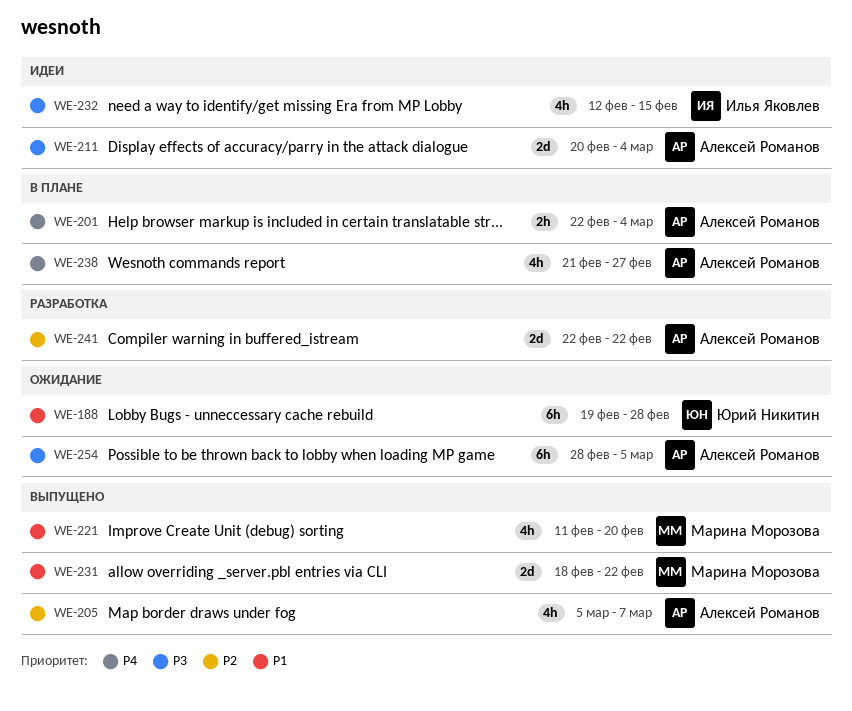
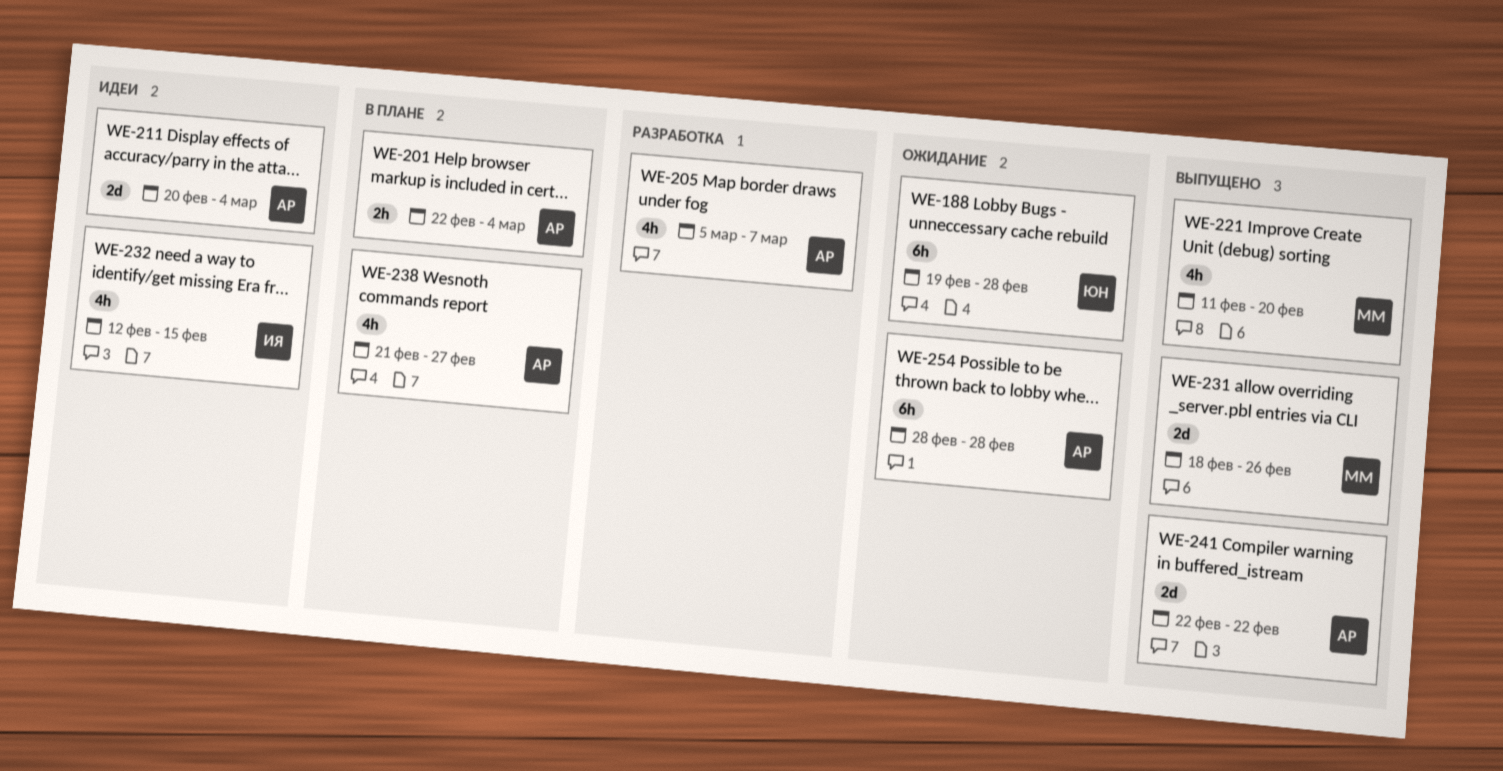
WE-205, status: Выпущено -> Разработка
WE-231, due: Feb 22 -> Feb 26
WE-241, status: Разработка -> Выпущено
WE-254, due: Mar 5 -> Feb 28

